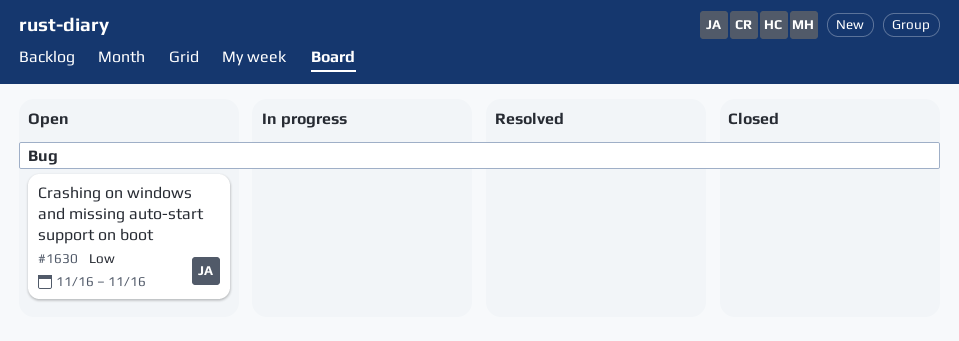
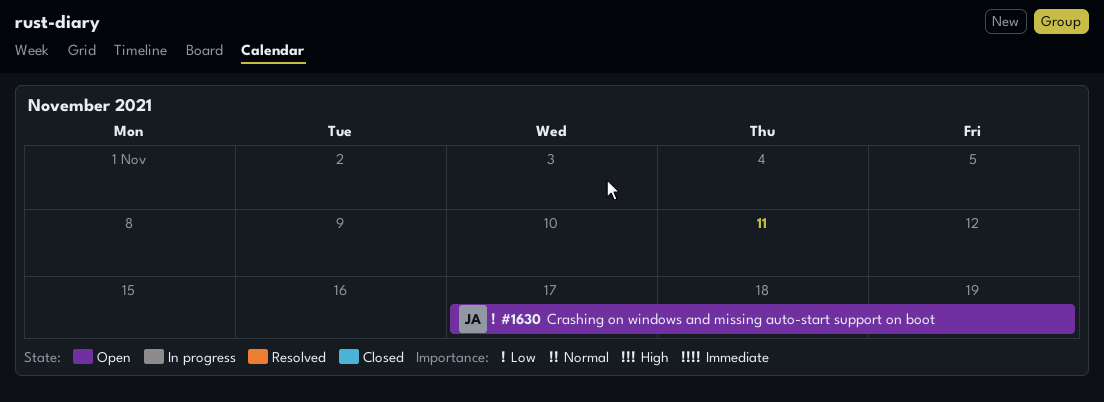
#1630, start: Nov 16 -> Nov 17
#1630, due: Nov 16 -> Nov 19

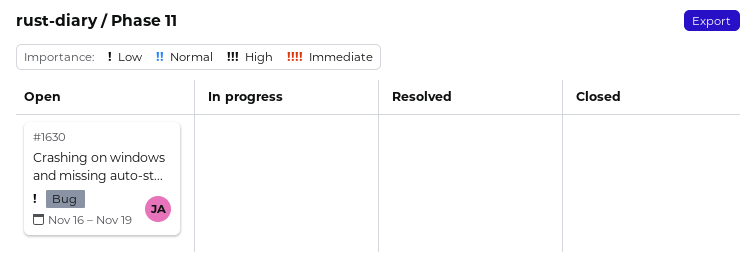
#1630, start: Nov 17 -> Nov 16

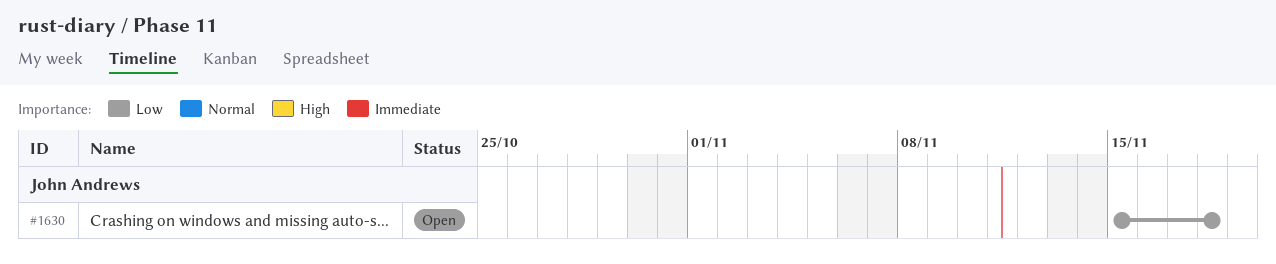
#1630, start: Nov 16 -> Nov 15
#1630, due: Nov 19 -> Nov 18

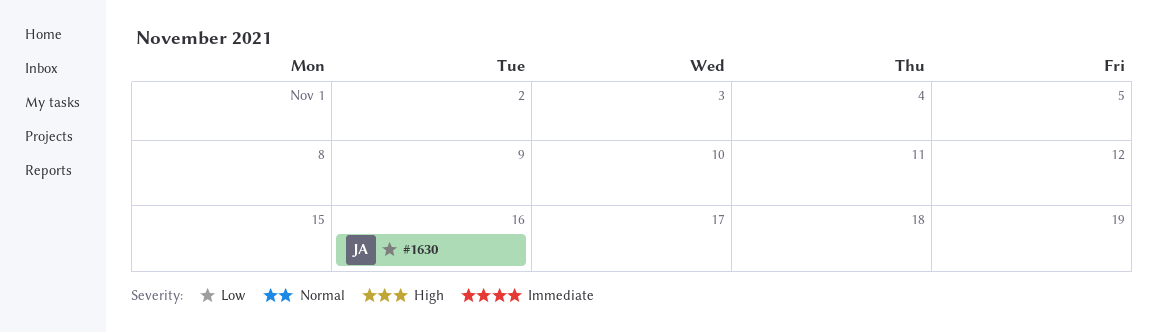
#1630, start: Nov 15 -> Nov 16
#1630, due: Nov 18 -> Nov 16

